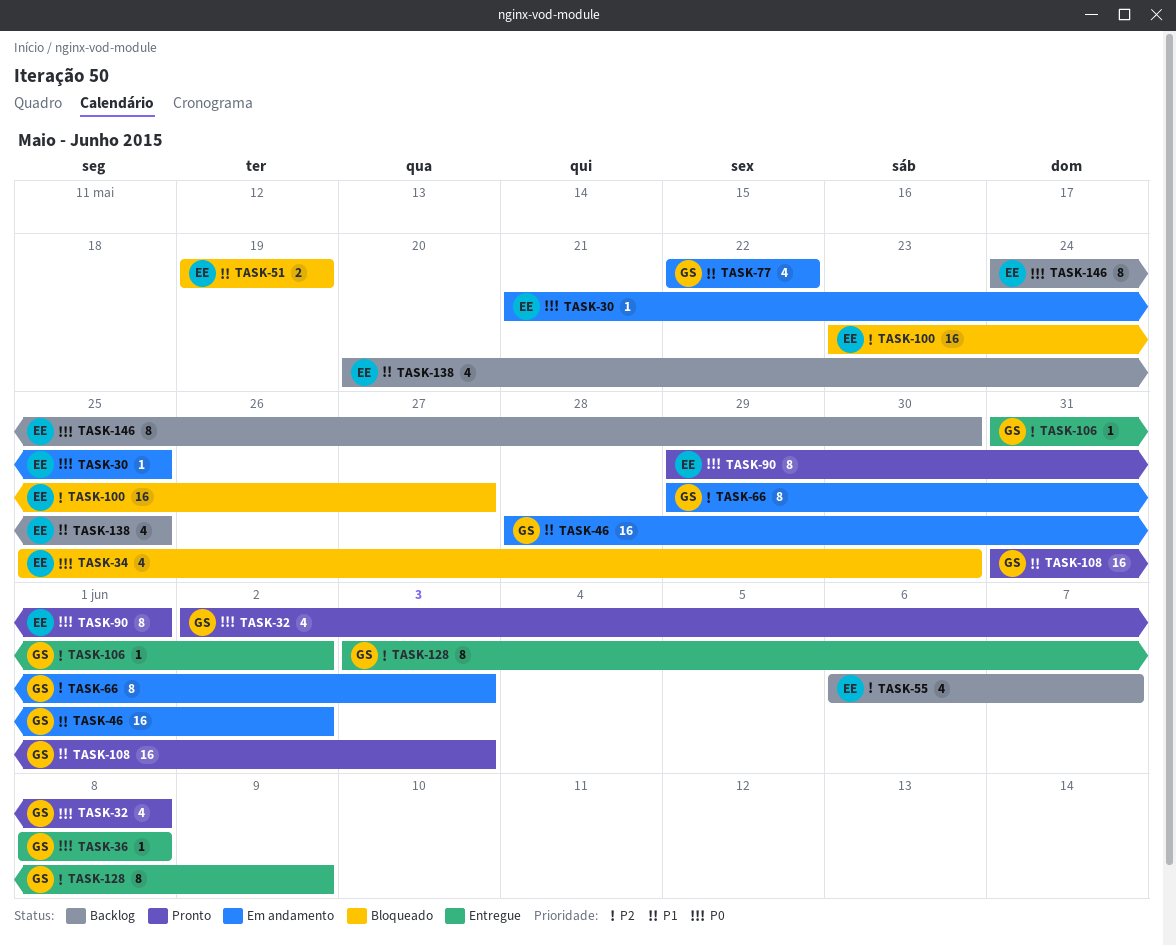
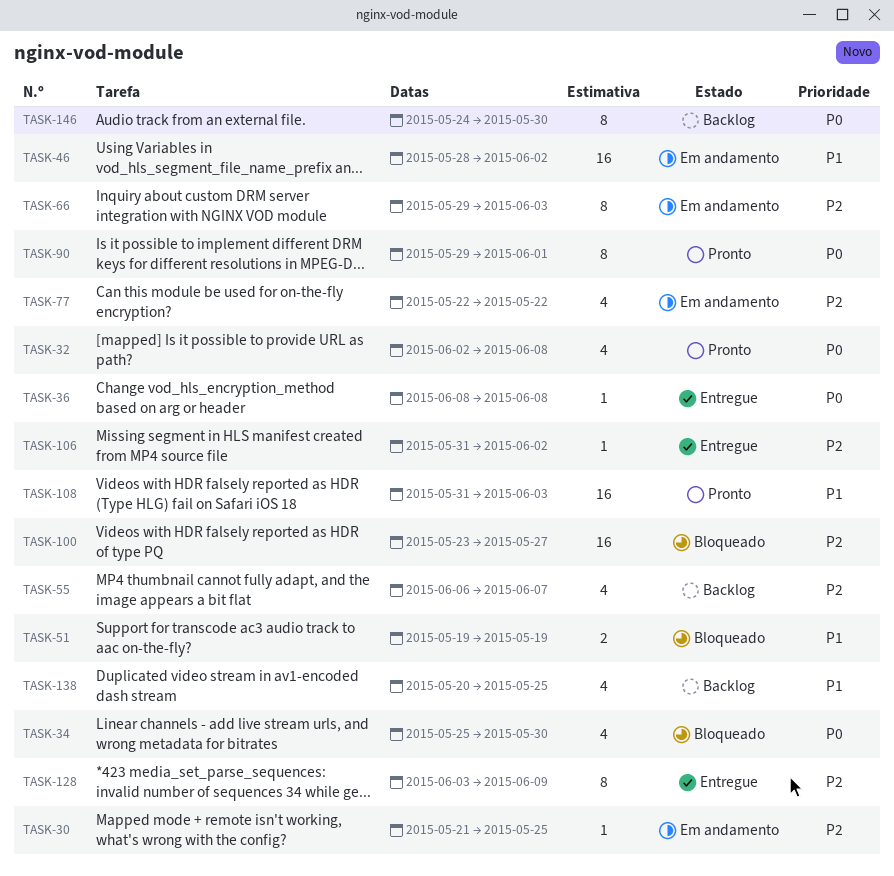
TASK-30, priority: P0 -> P2
TASK-77, priority: P1 -> P2

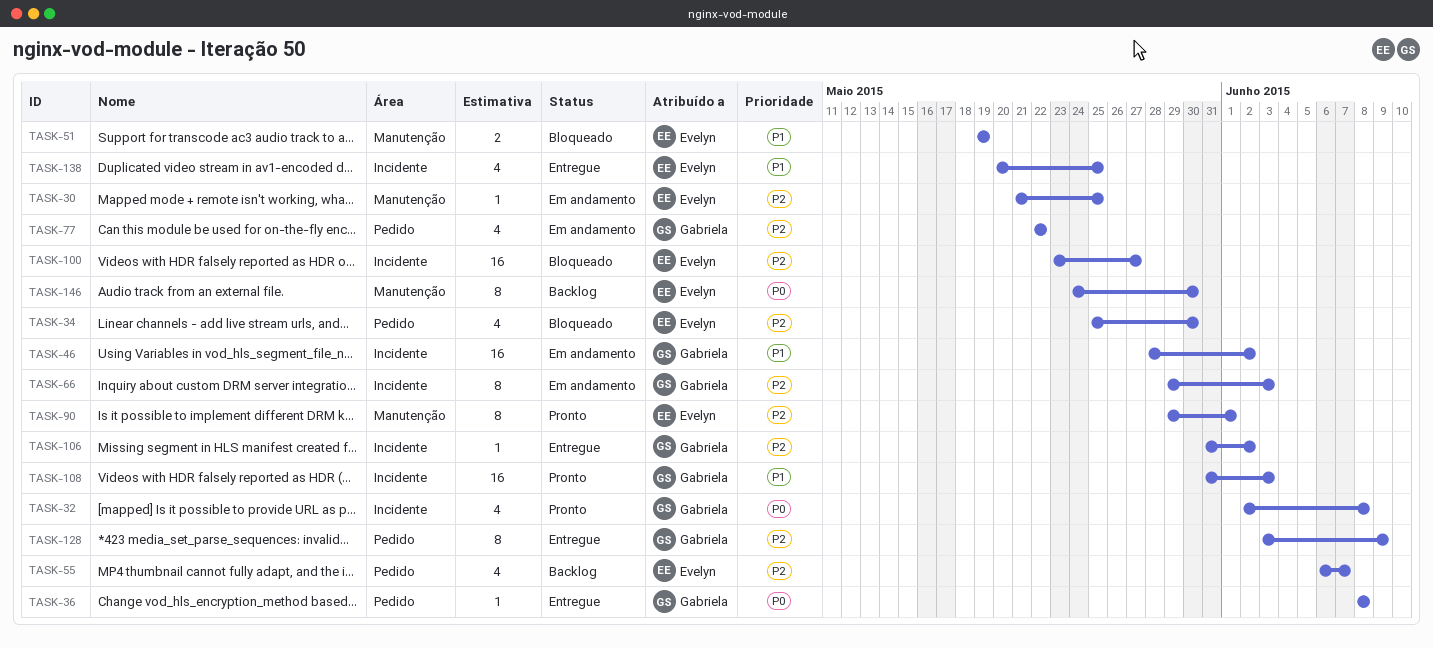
TASK-34, priority: P0 -> P2
TASK-90, priority: P0 -> P2
TASK-138, status: Backlog -> Entregue

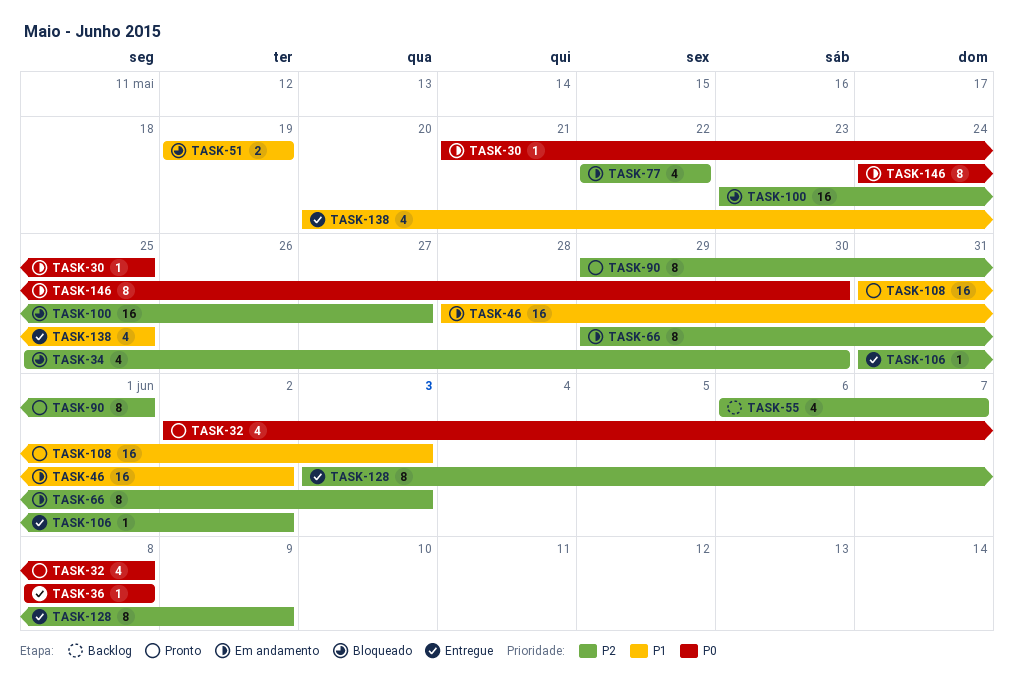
TASK-30, priority: P2 -> P0
TASK-146, status: Backlog -> Em andamento

